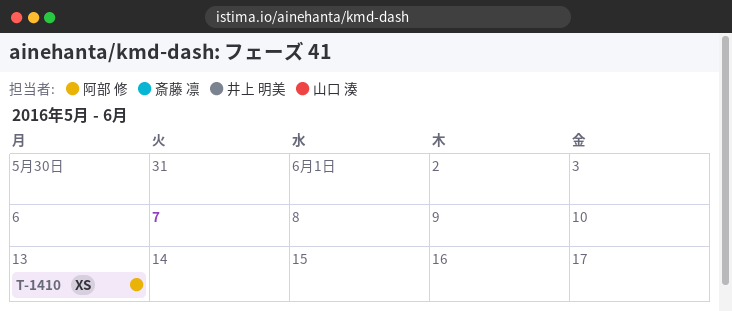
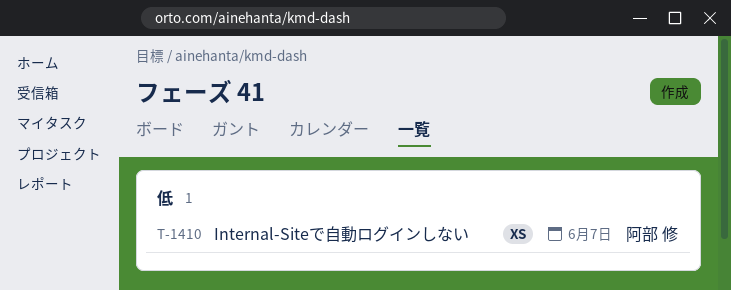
T-1410, due: Jun 13 -> Jun 7

